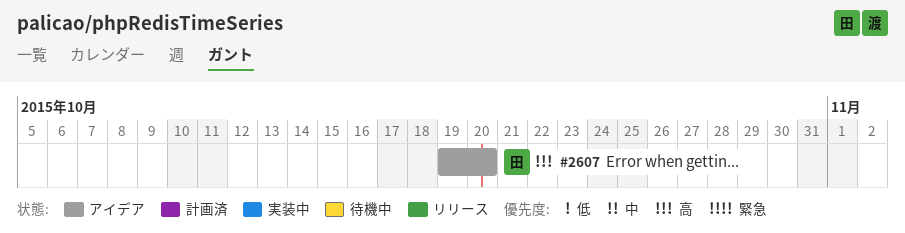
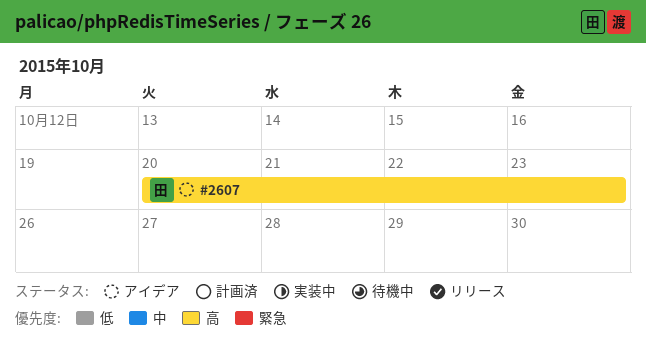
#2607, start: Oct 19 -> Oct 20
#2607, due: Oct 20 -> Oct 23

